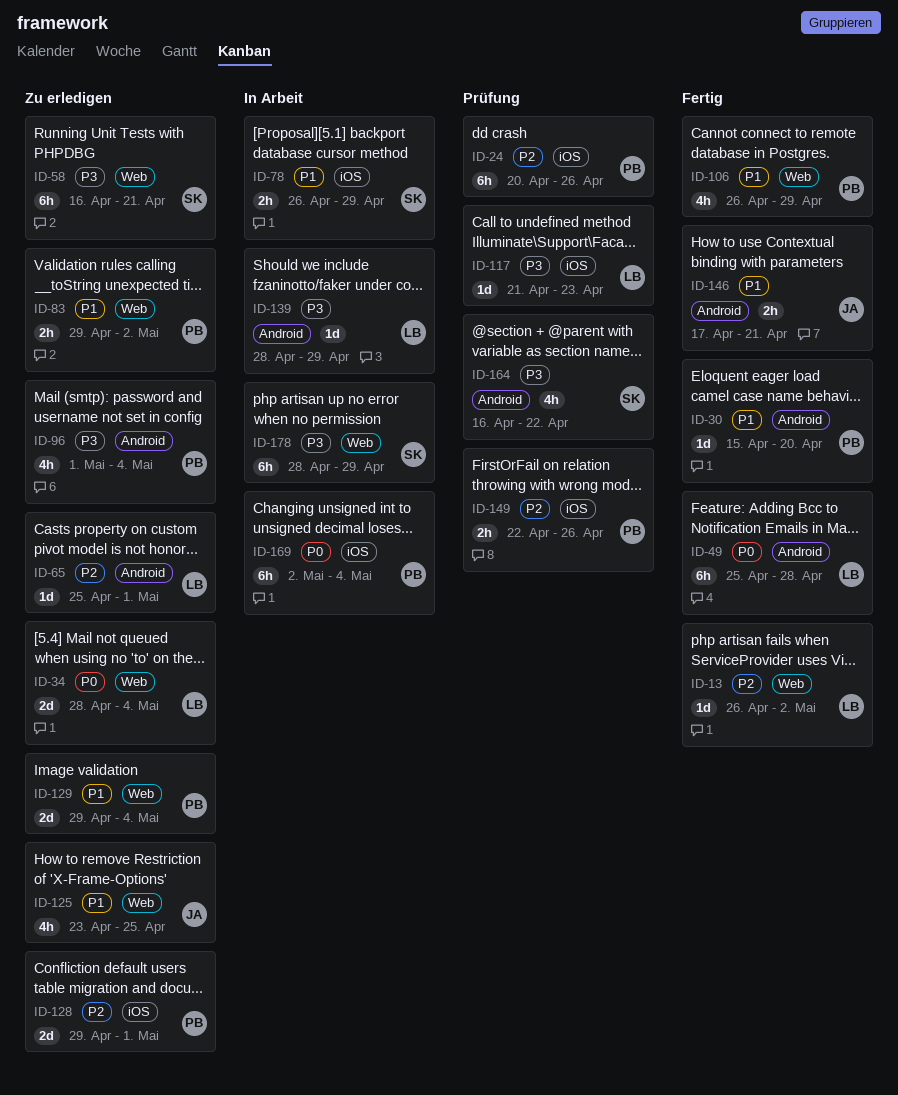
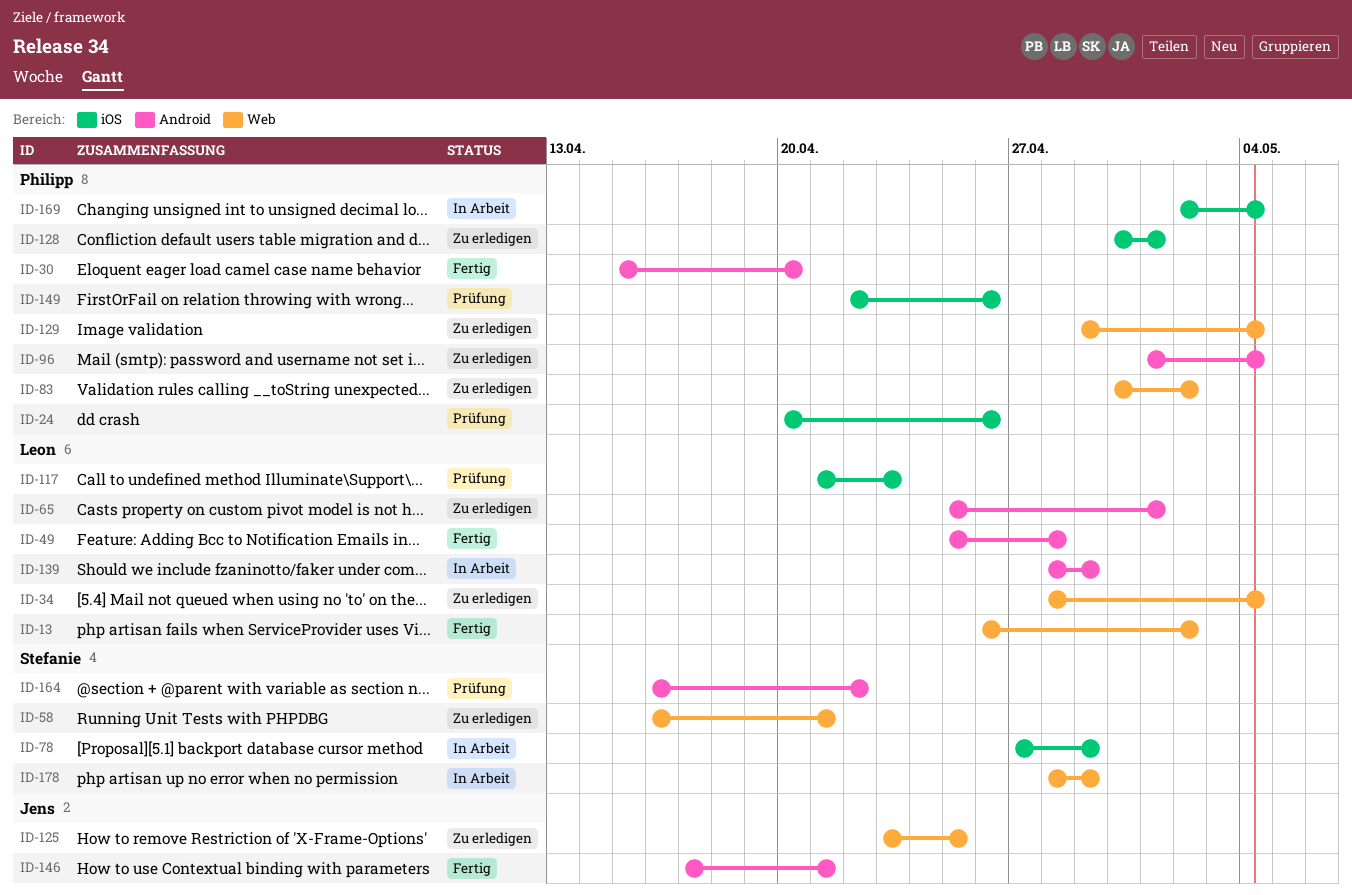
ID-78, start: Apr 26 -> Apr 27
ID-83, start: Apr 29 -> Apr 30
ID-106: present -> none
ID-128, start: Apr 29 -> Apr 30

